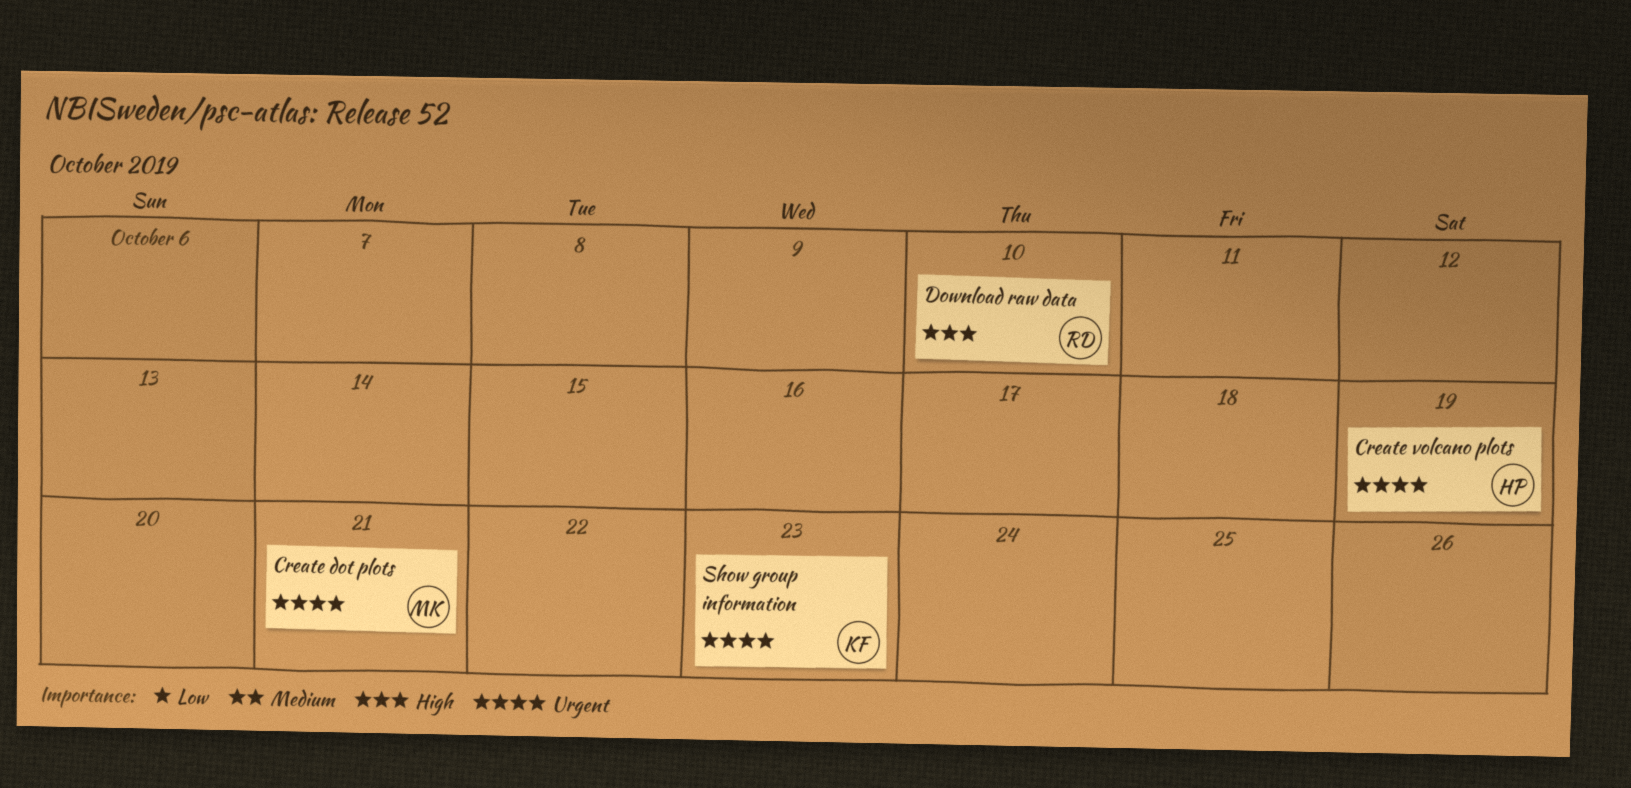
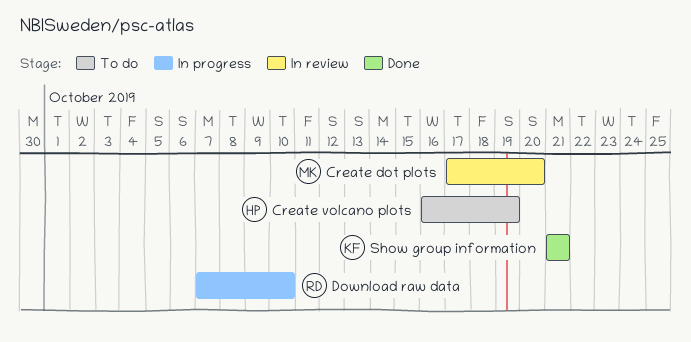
Create dot plots, due: Oct 21 -> Oct 20
Show group information, due: Oct 23 -> Oct 21

